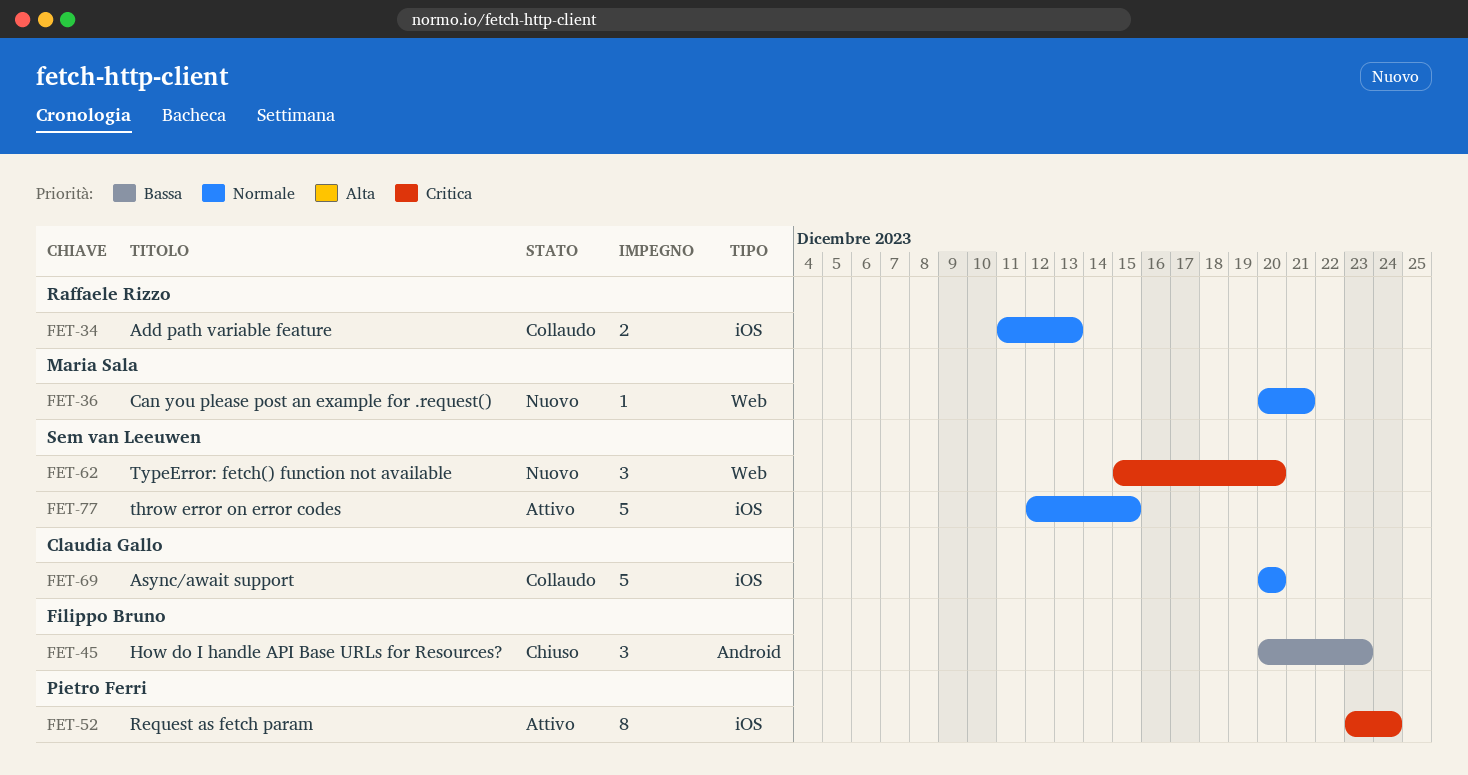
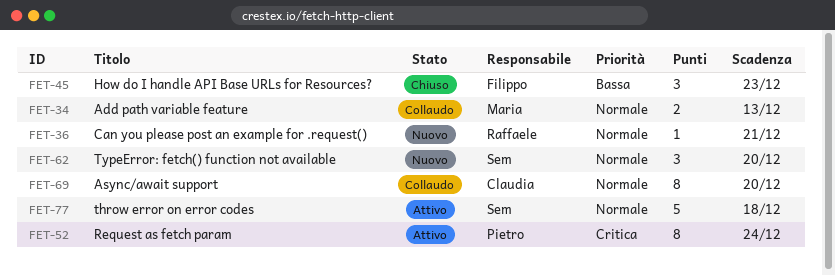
FET-34, owner: Raffaele Rizzo -> Maria Sala
FET-36, owner: Maria Sala -> Raffaele Rizzo
FET-62, priority: Critica -> Normale
FET-69, estimate: 5 -> 8
FET-77, due: Dec 15 -> Dec 18

